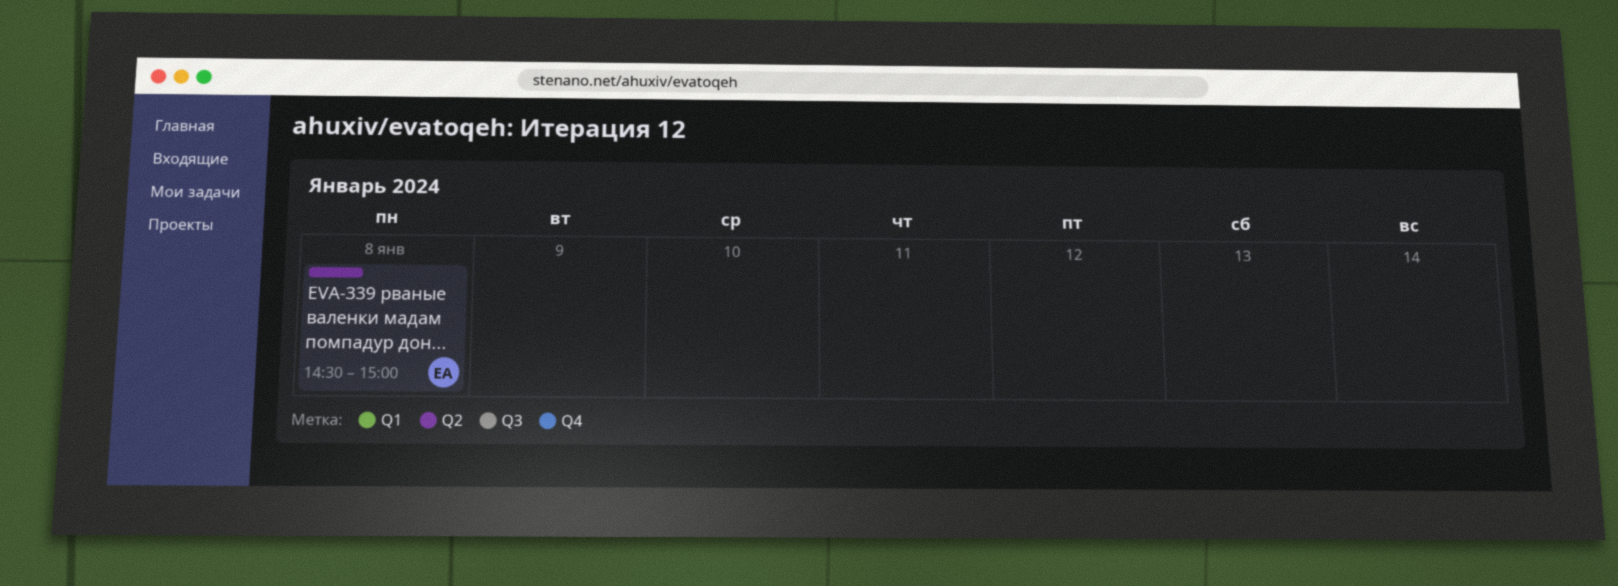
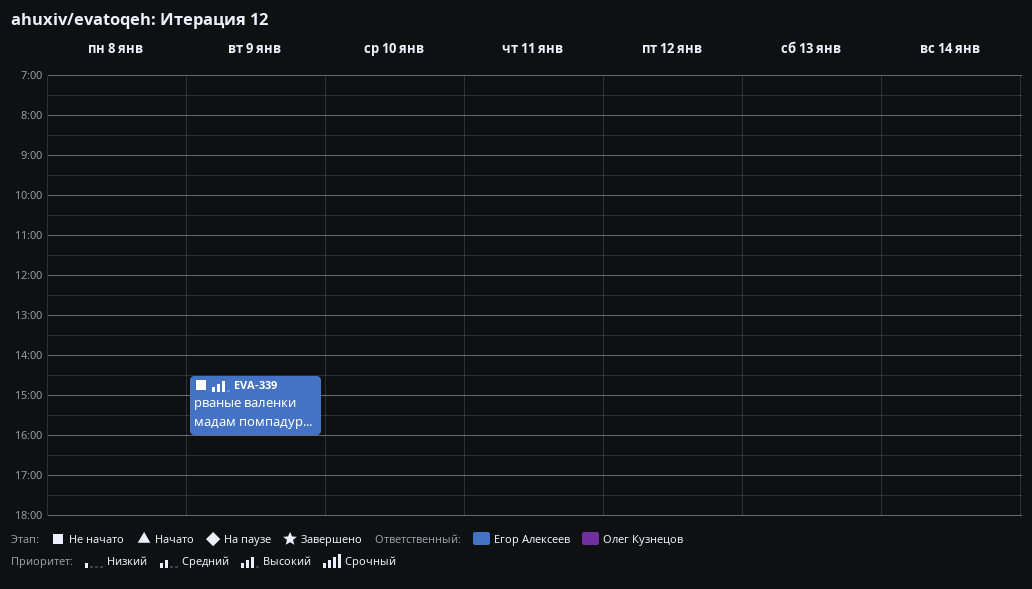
EVA-339, day: Jan 8 -> Jan 9
EVA-339, ends: 15:00 -> 16:00

